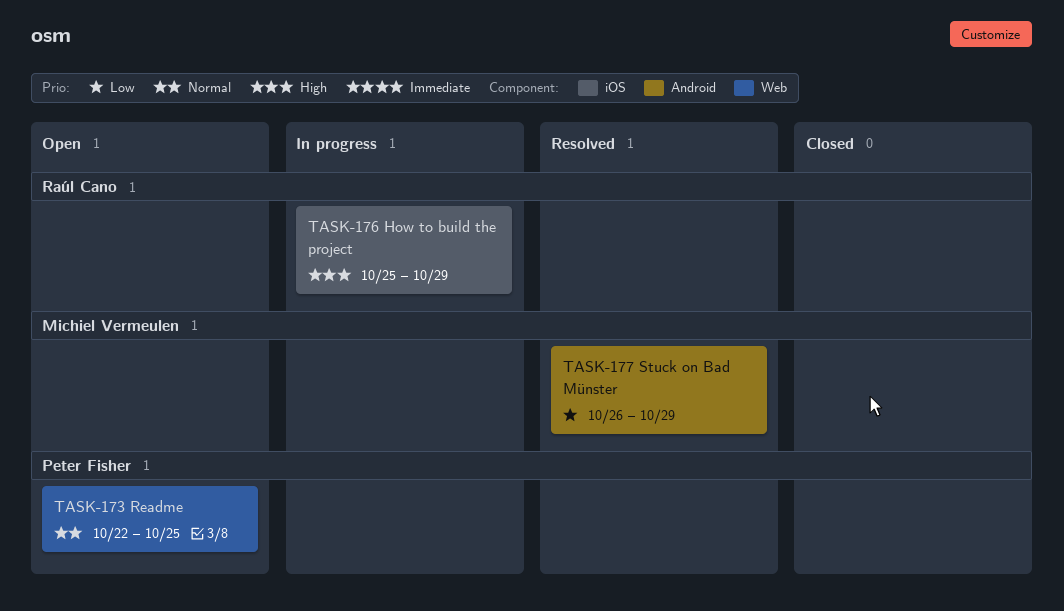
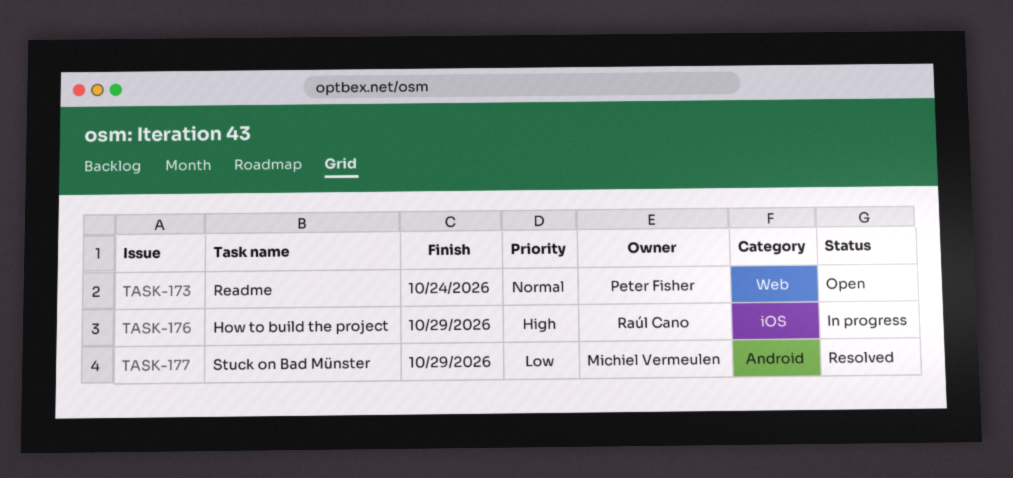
TASK-173, due: Oct 25 -> Oct 24

